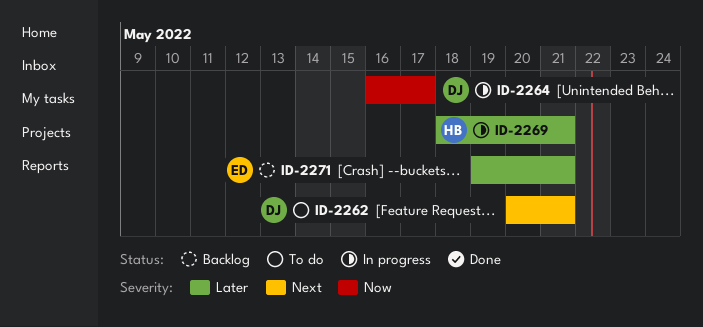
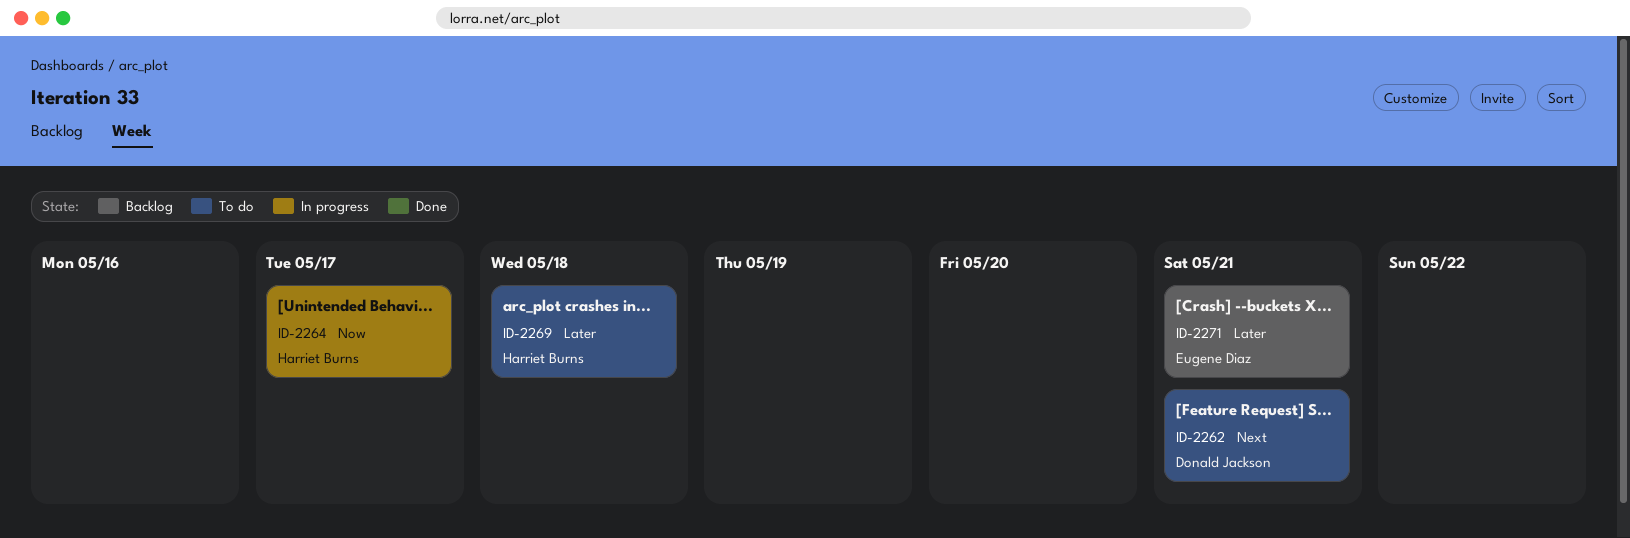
ID-2264, owner: Donald Jackson -> Harriet Burns
ID-2269, status: In progress -> To do
ID-2269, due: May 21 -> May 18

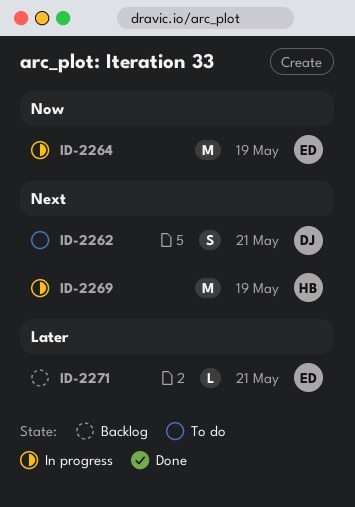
ID-2264, owner: Harriet Burns -> Eugene Diaz
ID-2264, due: May 17 -> May 19
ID-2269, status: To do -> In progress
ID-2269, priority: Later -> Next
ID-2269, due: May 18 -> May 19

